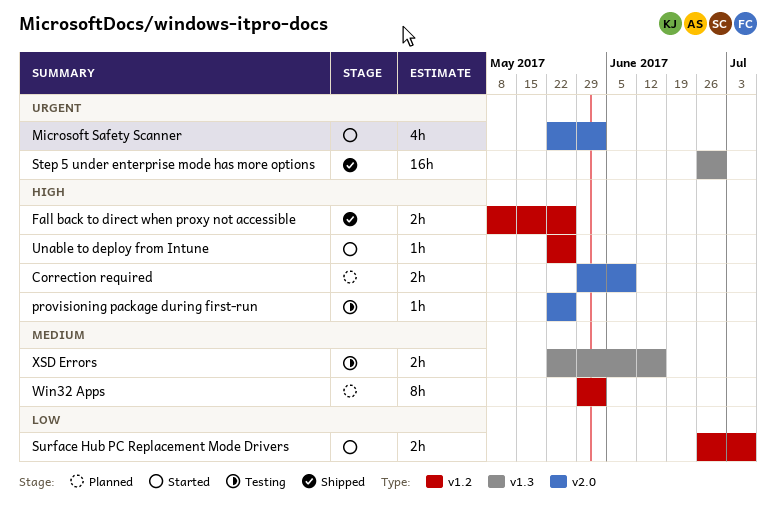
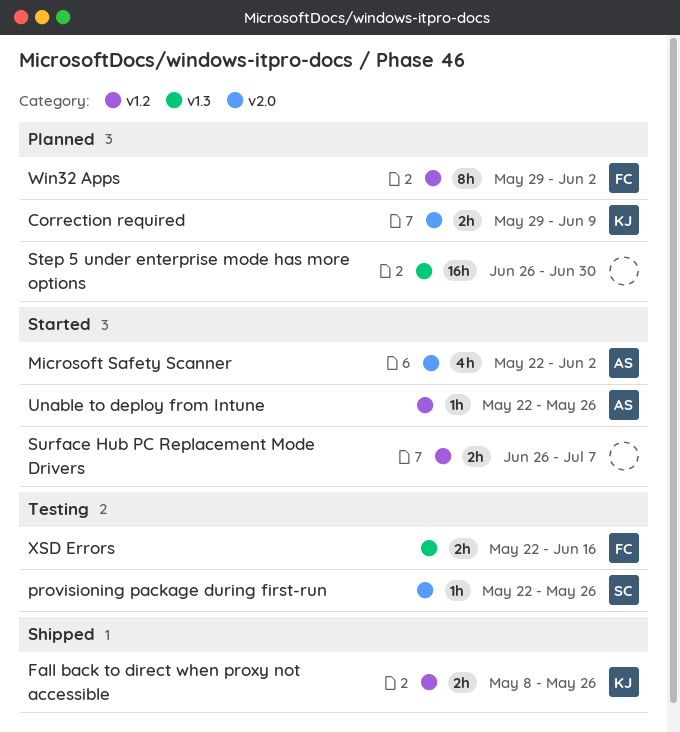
Step 5 under enterprise mode has more options, status: Shipped -> Planned

